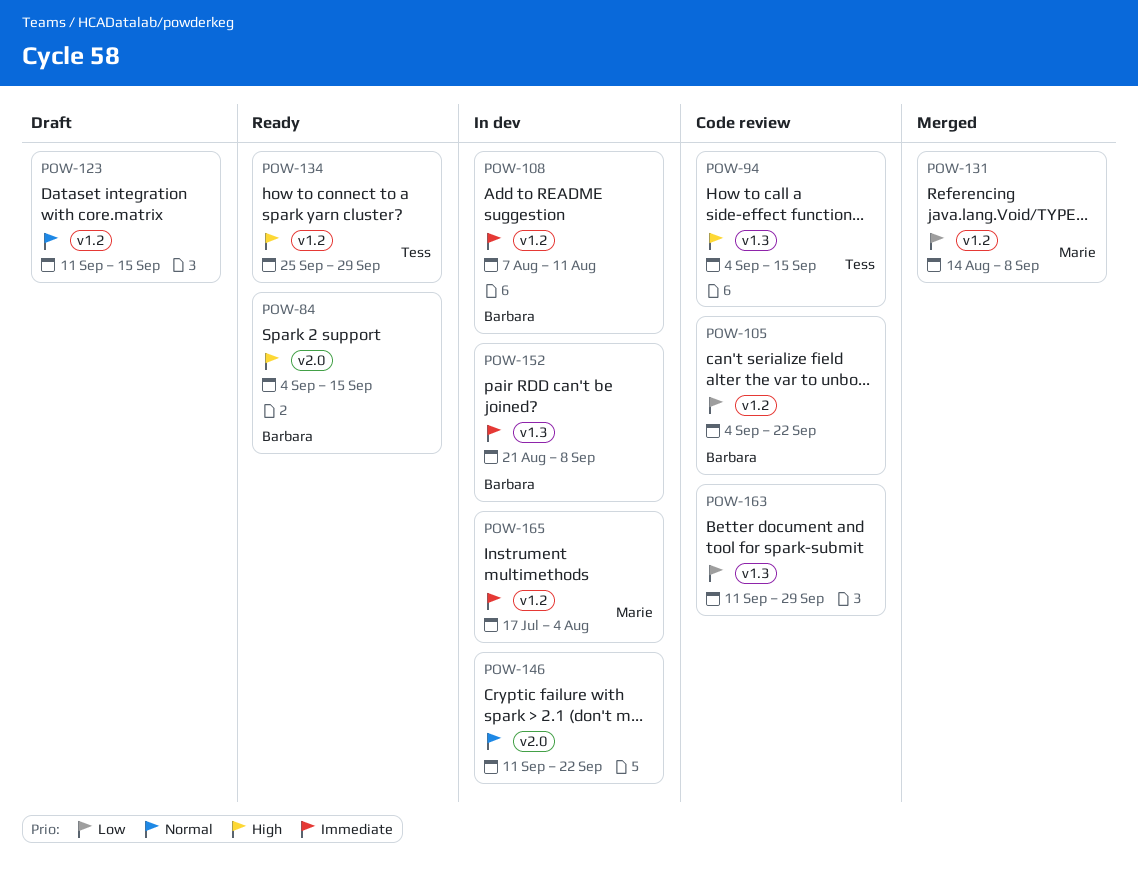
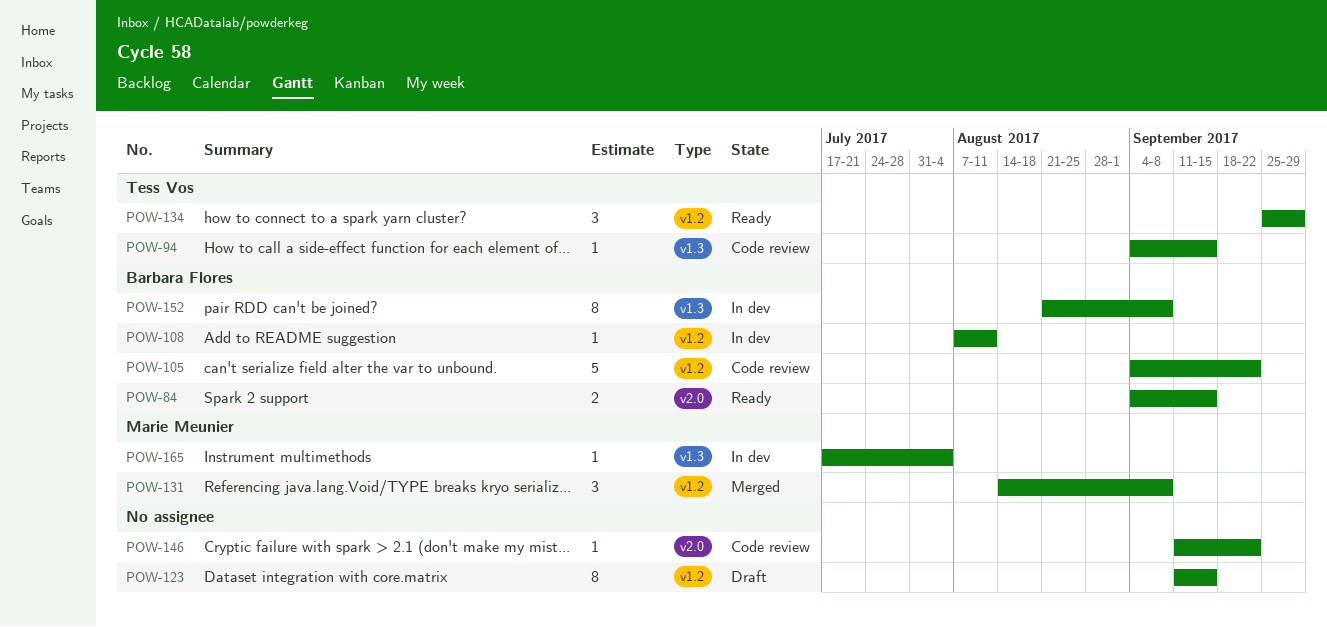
POW-146, status: In dev -> Code review
POW-163: present -> none
POW-165, label: v1.2 -> v1.3

